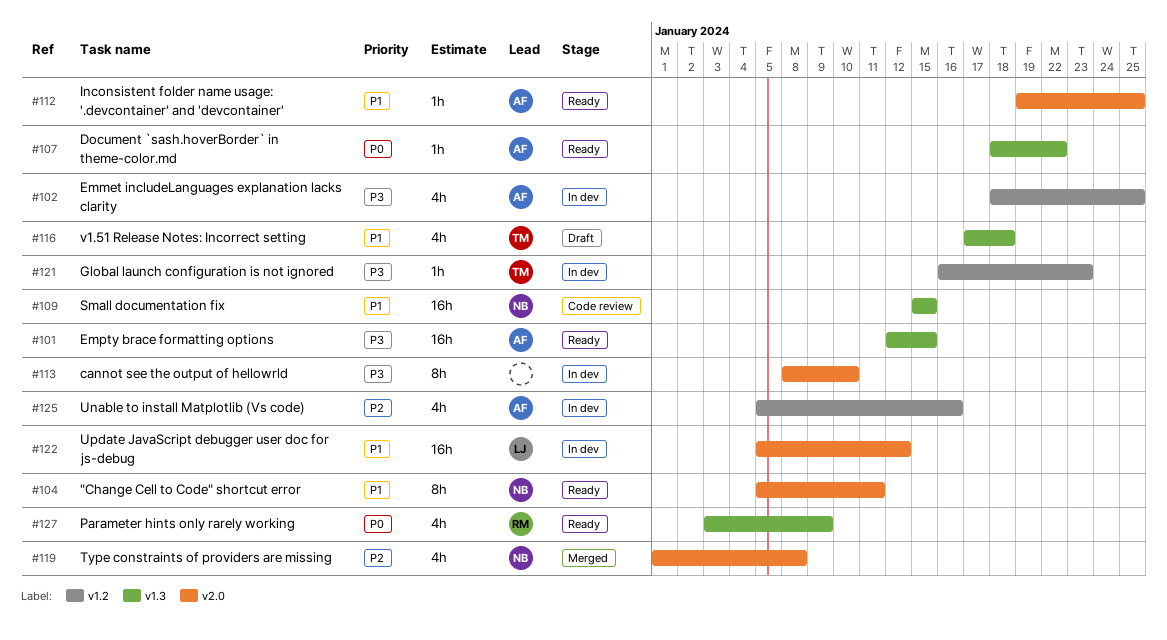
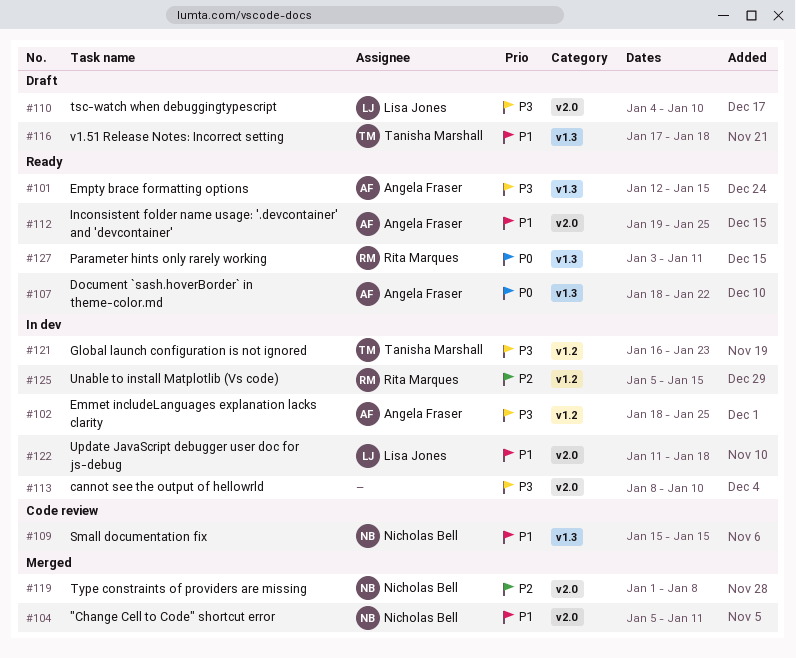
#104, status: Ready -> Merged
#110: none -> present
#122, start: Jan 5 -> Jan 11
#122, due: Jan 12 -> Jan 18
#125, owner: Angela Fraser -> Rita Marques
#125, due: Jan 16 -> Jan 15
#127, due: Jan 9 -> Jan 11

